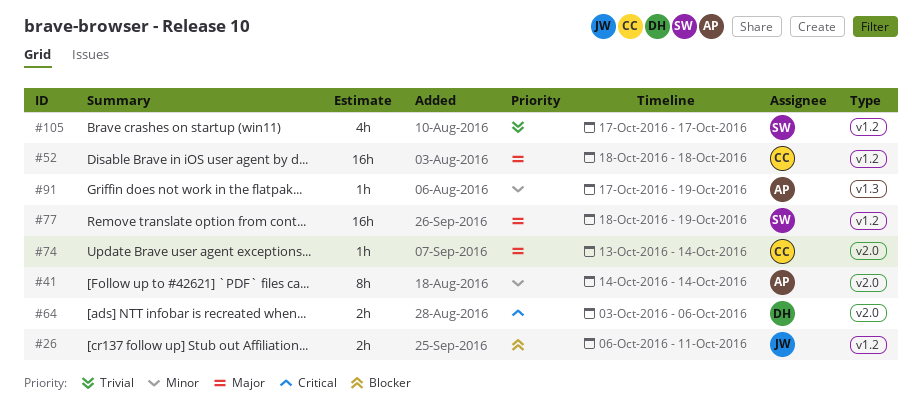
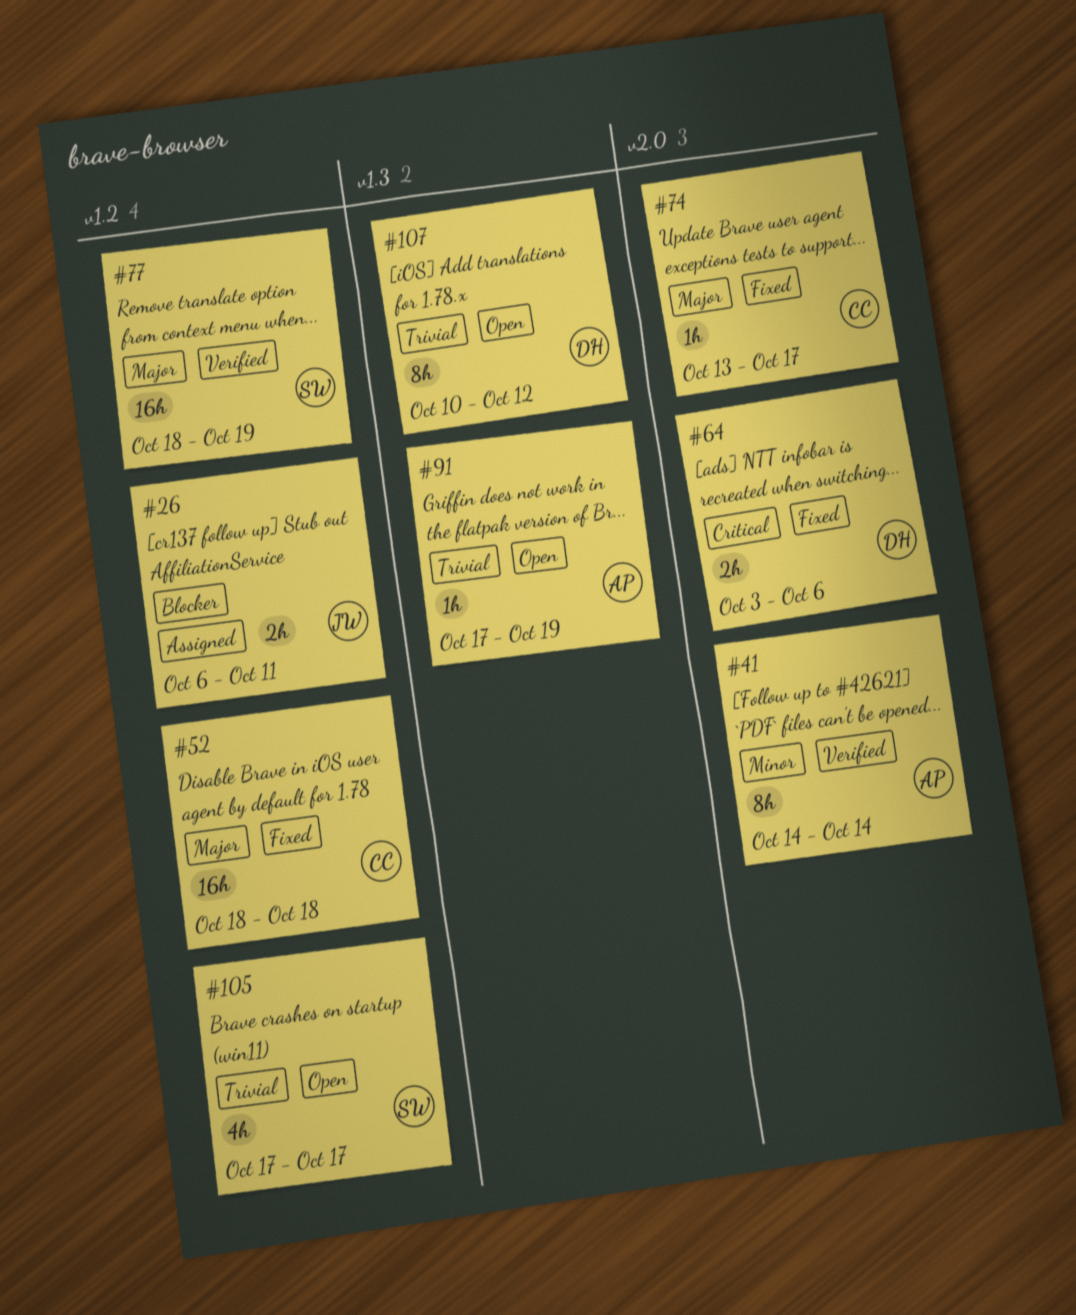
#74, due: Oct 14 -> Oct 17
#91, priority: Minor -> Trivial
#107: none -> present

